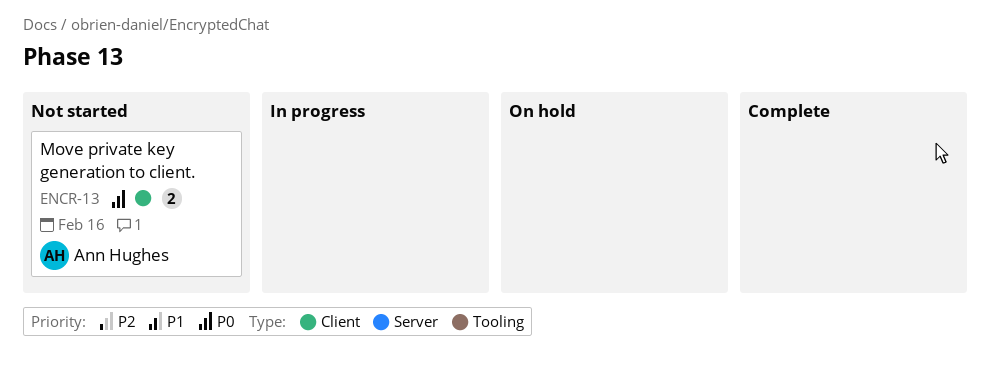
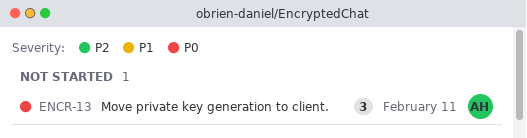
ENCR-13, estimate: 2 -> 3
ENCR-13, due: Feb 16 -> Feb 11

